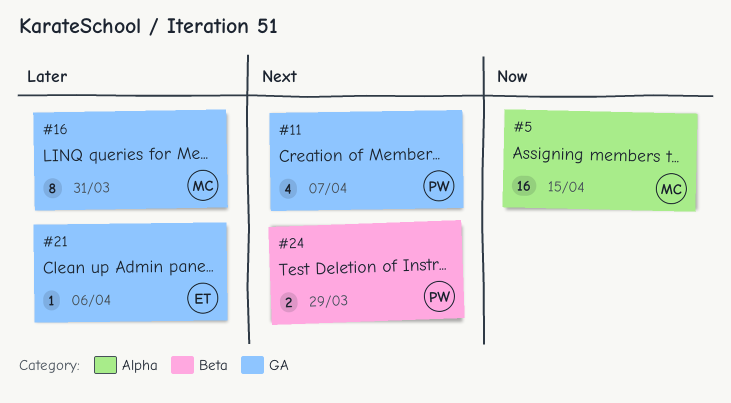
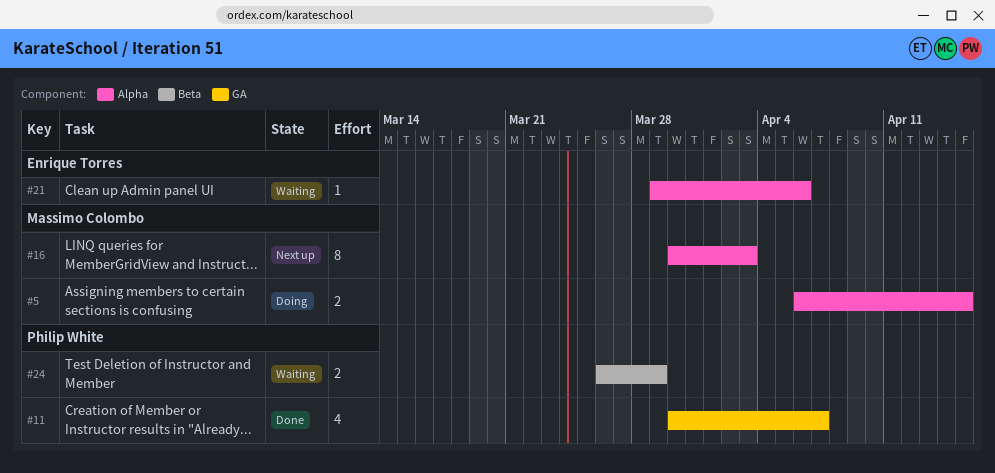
#5, estimate: 16 -> 2
#16, label: GA -> Alpha
#16, due: Mar 31 -> Apr 3
#21, label: GA -> Alpha

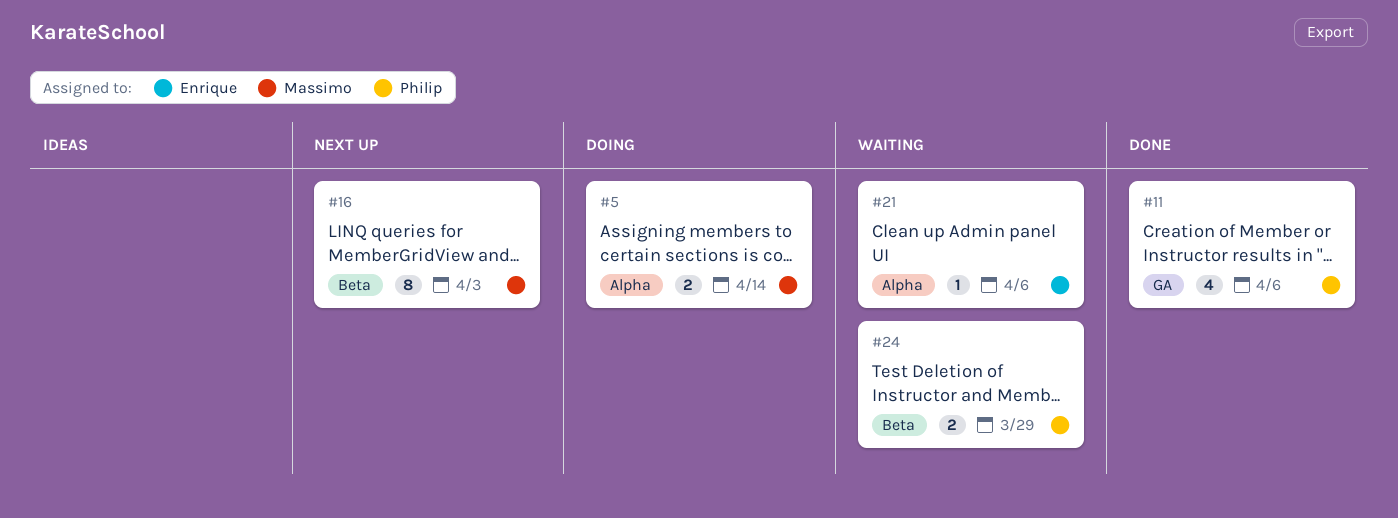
#5, due: Apr 15 -> Apr 14
#11, due: Apr 7 -> Apr 6
#16, label: Alpha -> Beta

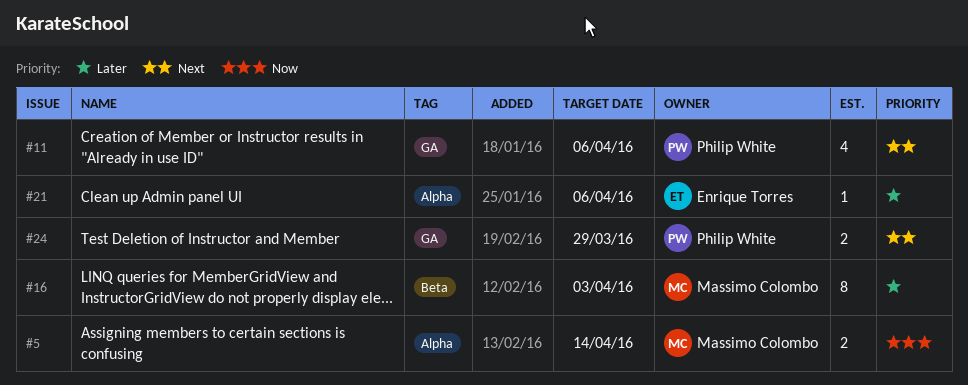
#24, label: Beta -> GA

